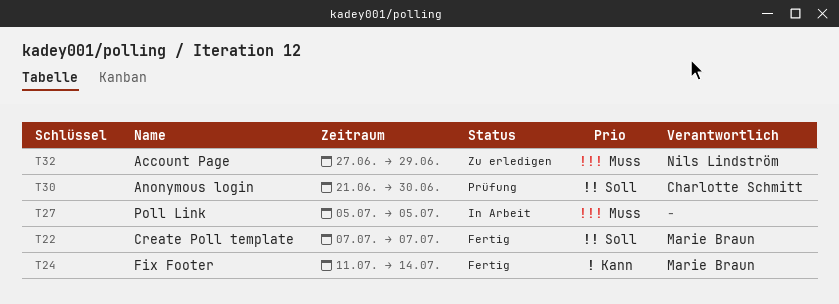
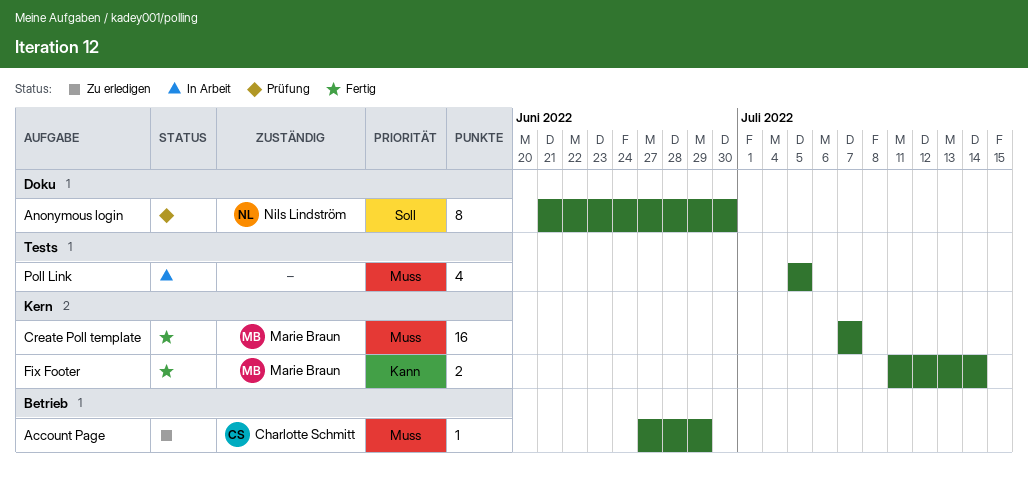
Account Page, owner: Nils Lindström -> Charlotte Schmitt
Anonymous login, owner: Charlotte Schmitt -> Nils Lindström
Create Poll template, priority: Soll -> Muss

